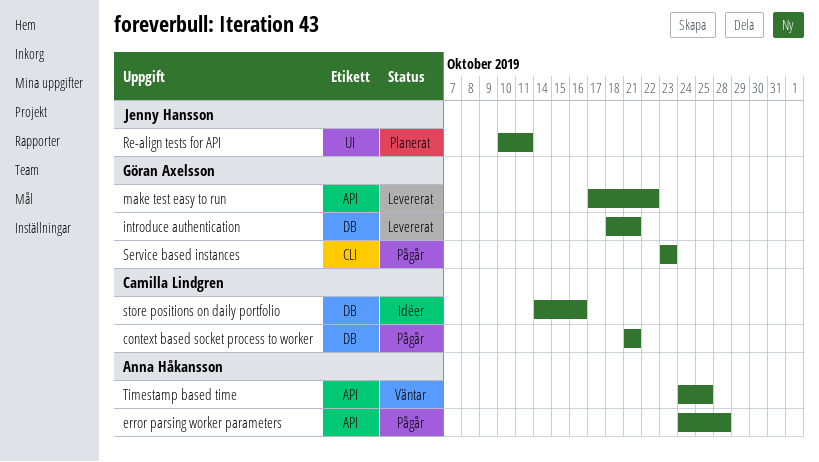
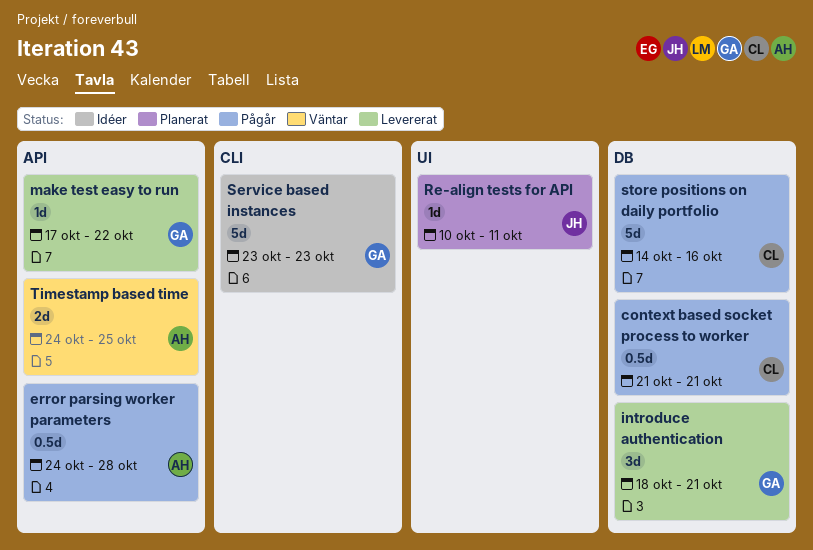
Service based instances, status: Pågår -> Idéer
store positions on daily portfolio, status: Idéer -> Pågår

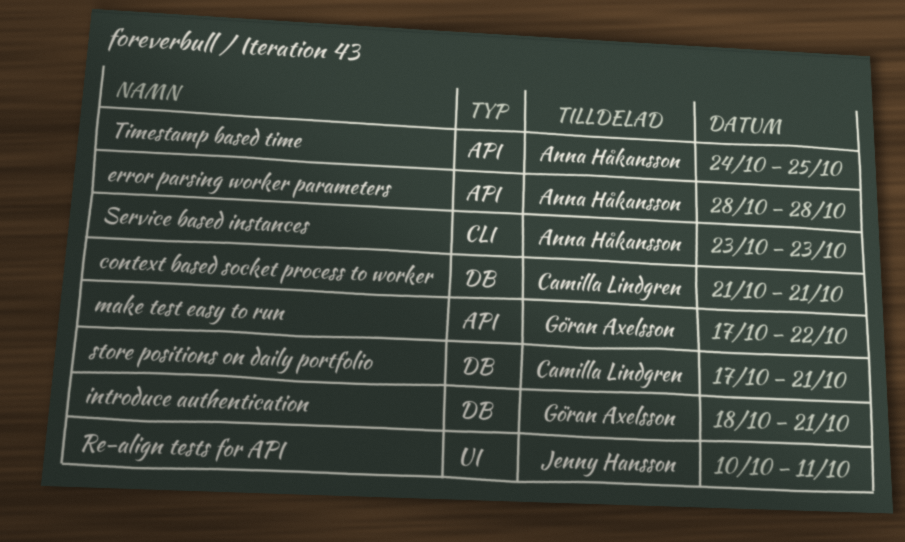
error parsing worker parameters, start: Oct 24 -> Oct 28
Service based instances, owner: Göran Axelsson -> Anna Håkansson
store positions on daily portfolio, start: Oct 14 -> Oct 17
store positions on daily portfolio, due: Oct 16 -> Oct 21

